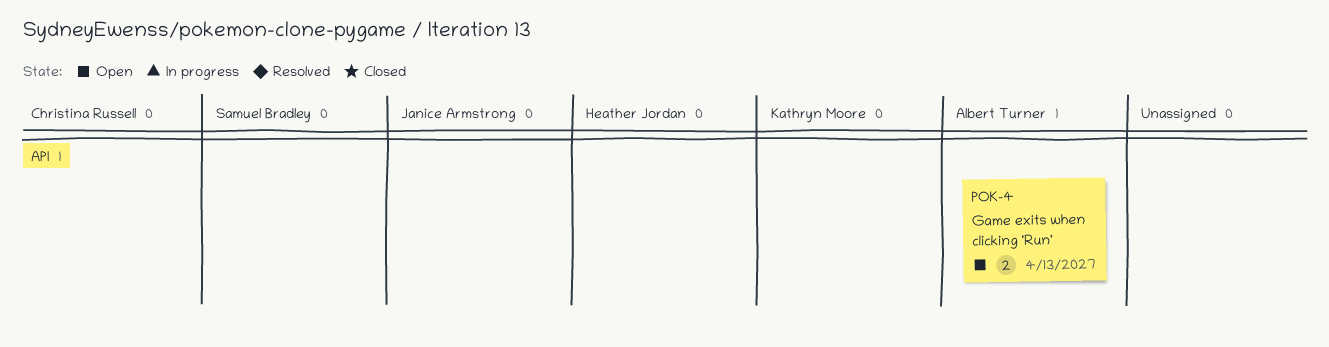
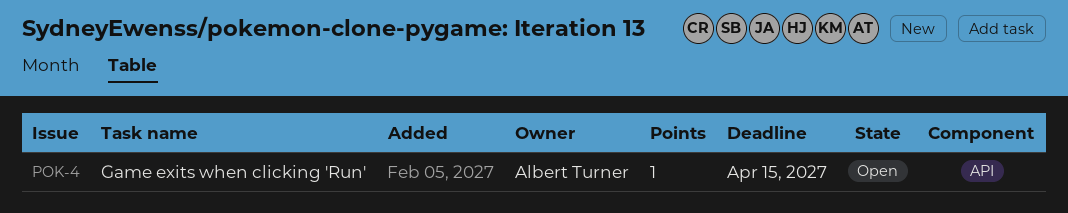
POK-4, estimate: 2 -> 1
POK-4, due: Apr 13 -> Apr 15

